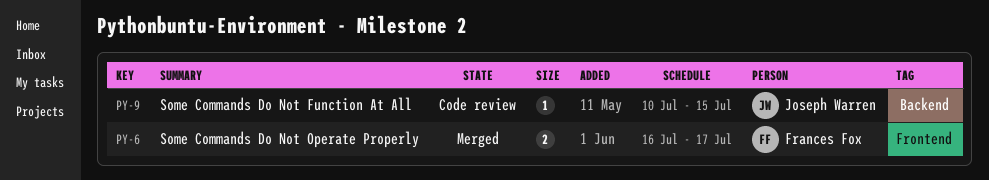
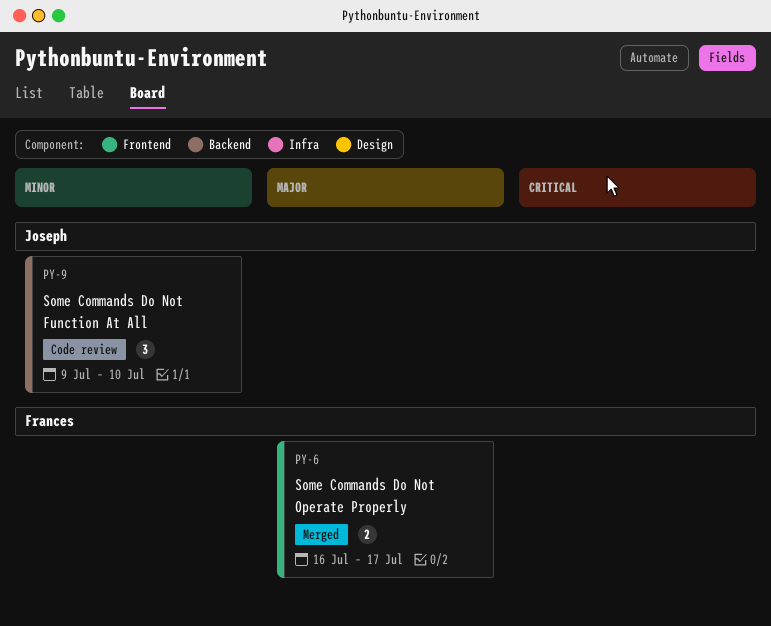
PY-9, estimate: 1 -> 3
PY-9, start: Jul 10 -> Jul 9
PY-9, due: Jul 15 -> Jul 10

